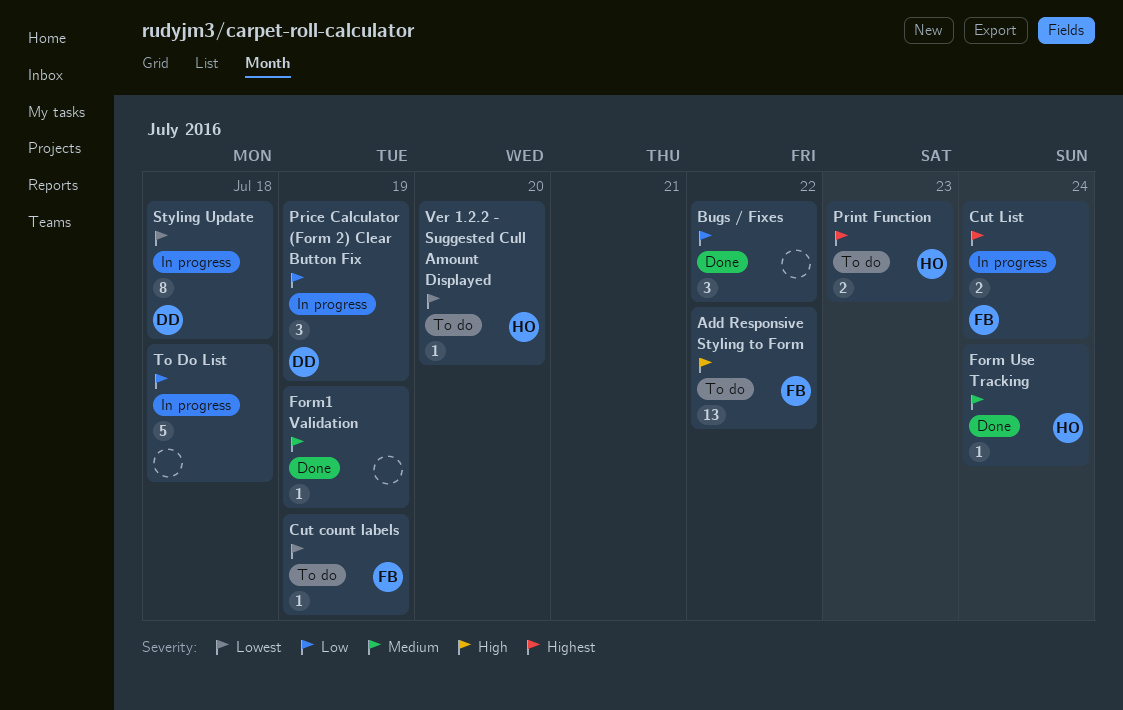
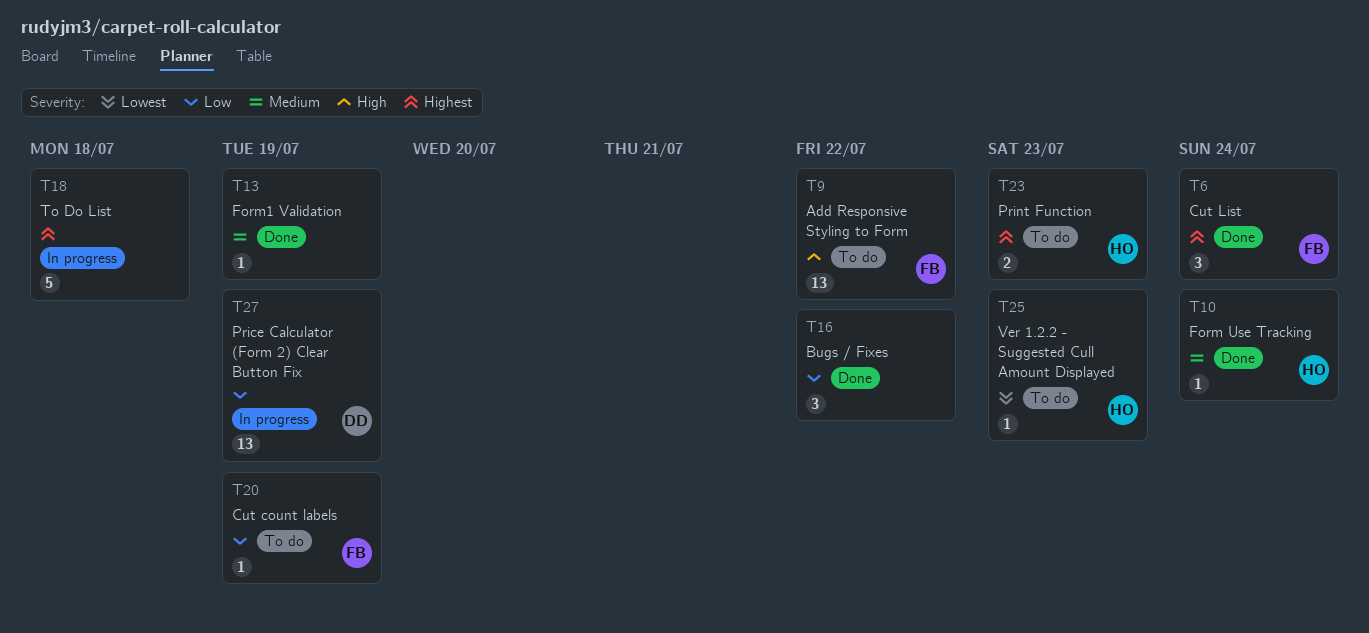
Cut count labels, priority: Lowest -> Low
Cut List, status: In progress -> Done
Cut List, estimate: 2 -> 3
Price Calculator (Form 2) Clear Button Fix, estimate: 3 -> 13
Styling Update: present -> none
To Do List, priority: Low -> Highest
Ver 1.2.2 - Suggested Cull Amount Displayed, due: Jul 20 -> Jul 23

